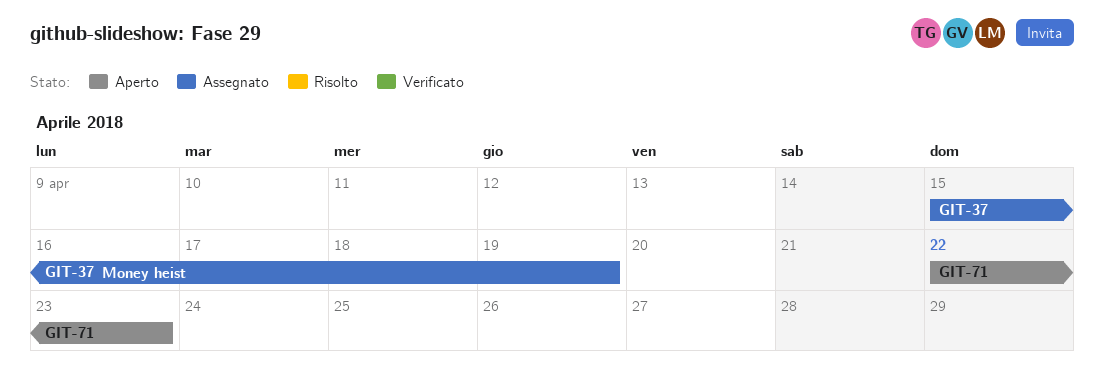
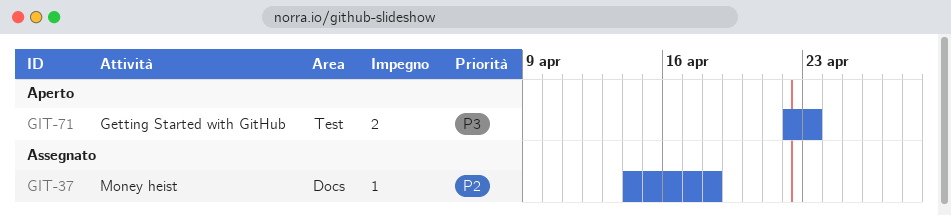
GIT-37, start: Apr 15 -> Apr 14
GIT-37, due: Apr 19 -> Apr 18

